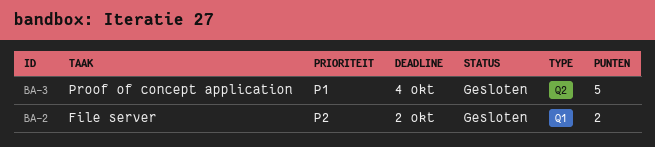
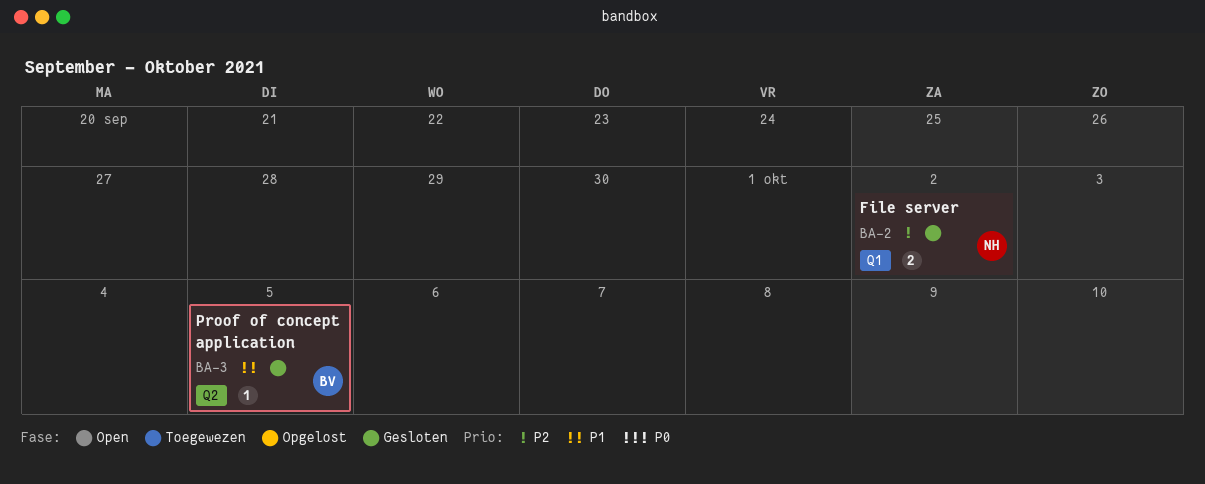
BA-3, estimate: 5 -> 1
BA-3, due: Oct 4 -> Oct 5

